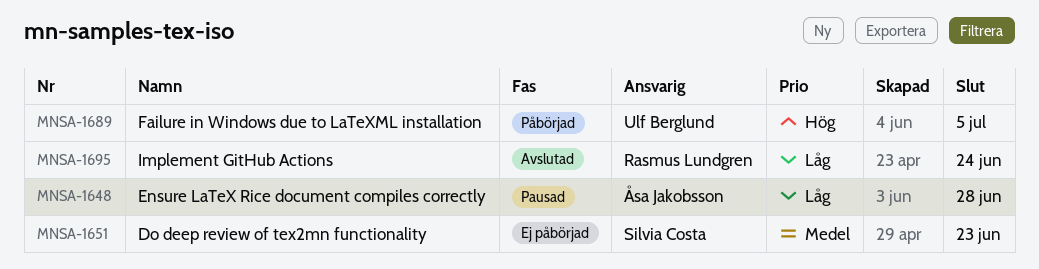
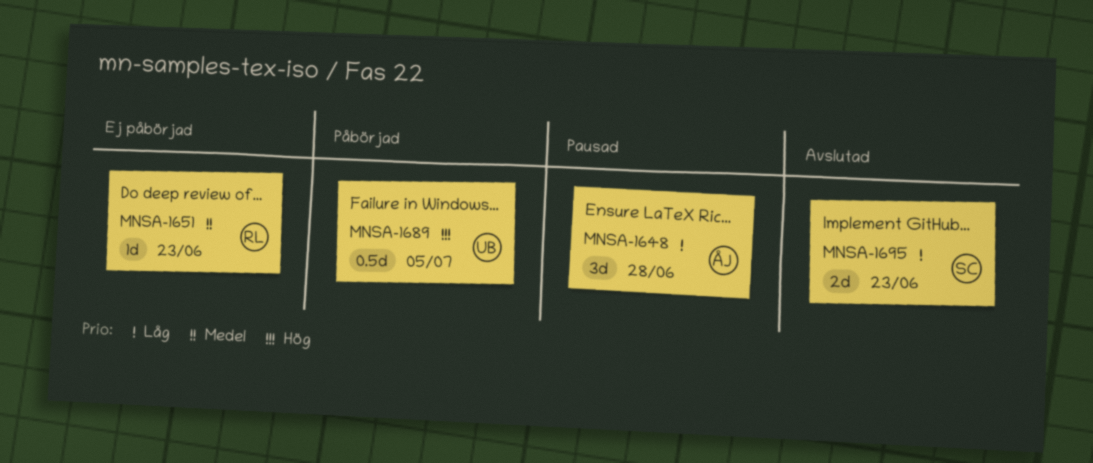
MNSA-1651, owner: Silvia Costa -> Rasmus Lundgren
MNSA-1695, owner: Rasmus Lundgren -> Silvia Costa
MNSA-1695, due: Jun 24 -> Jun 23

